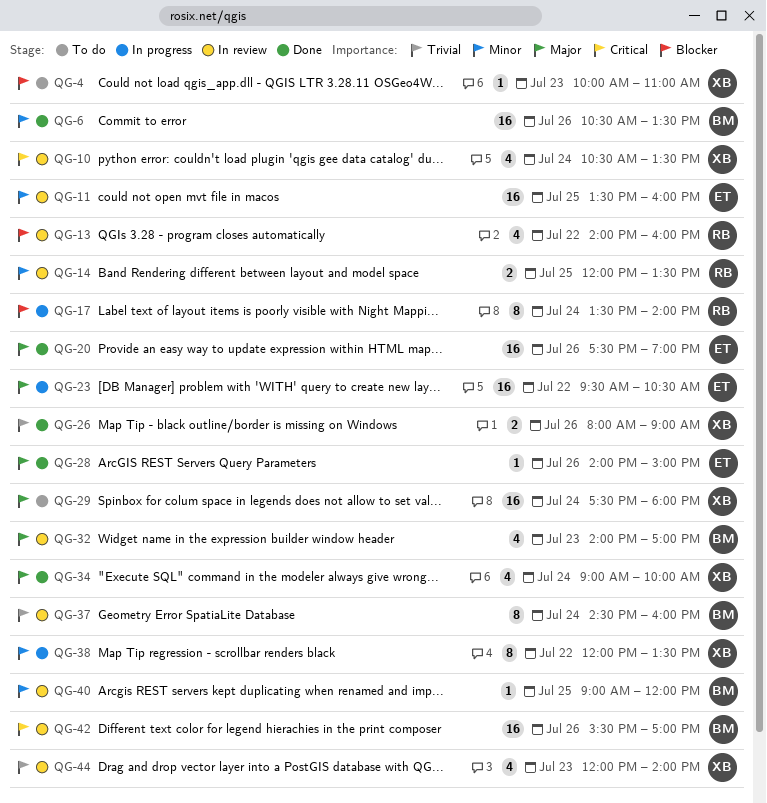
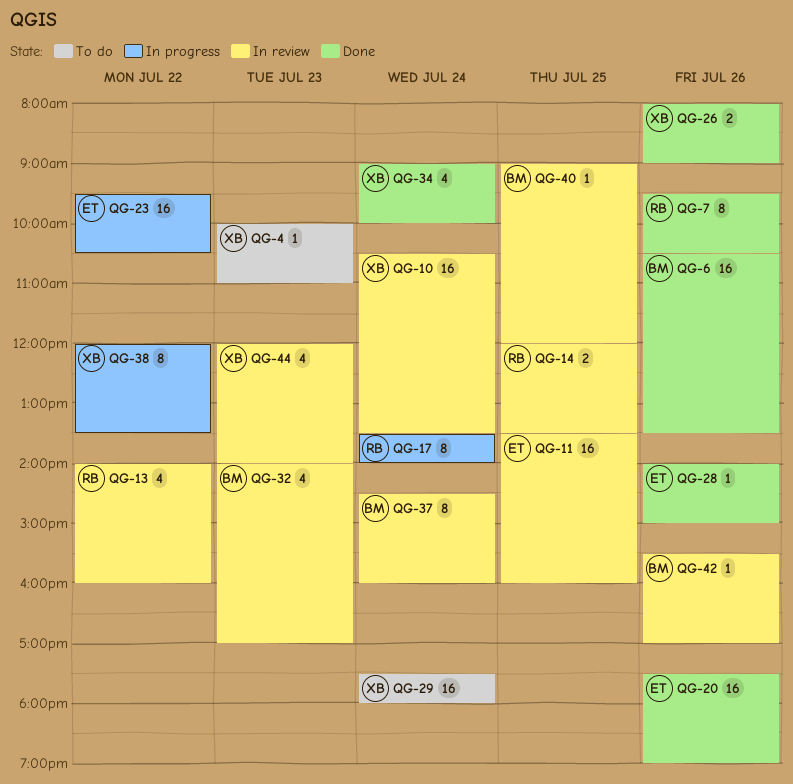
QG-7: none -> present
QG-10, estimate: 4 -> 16
QG-42, estimate: 16 -> 1

